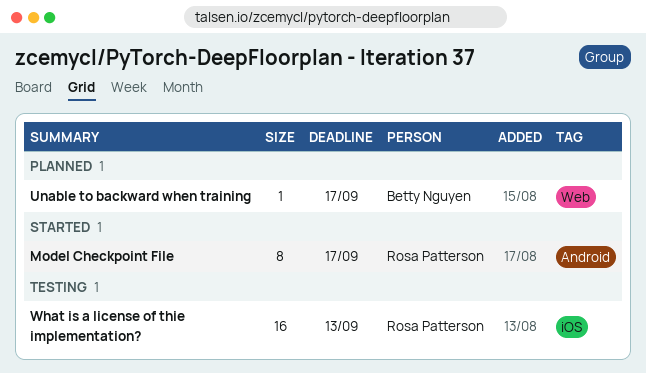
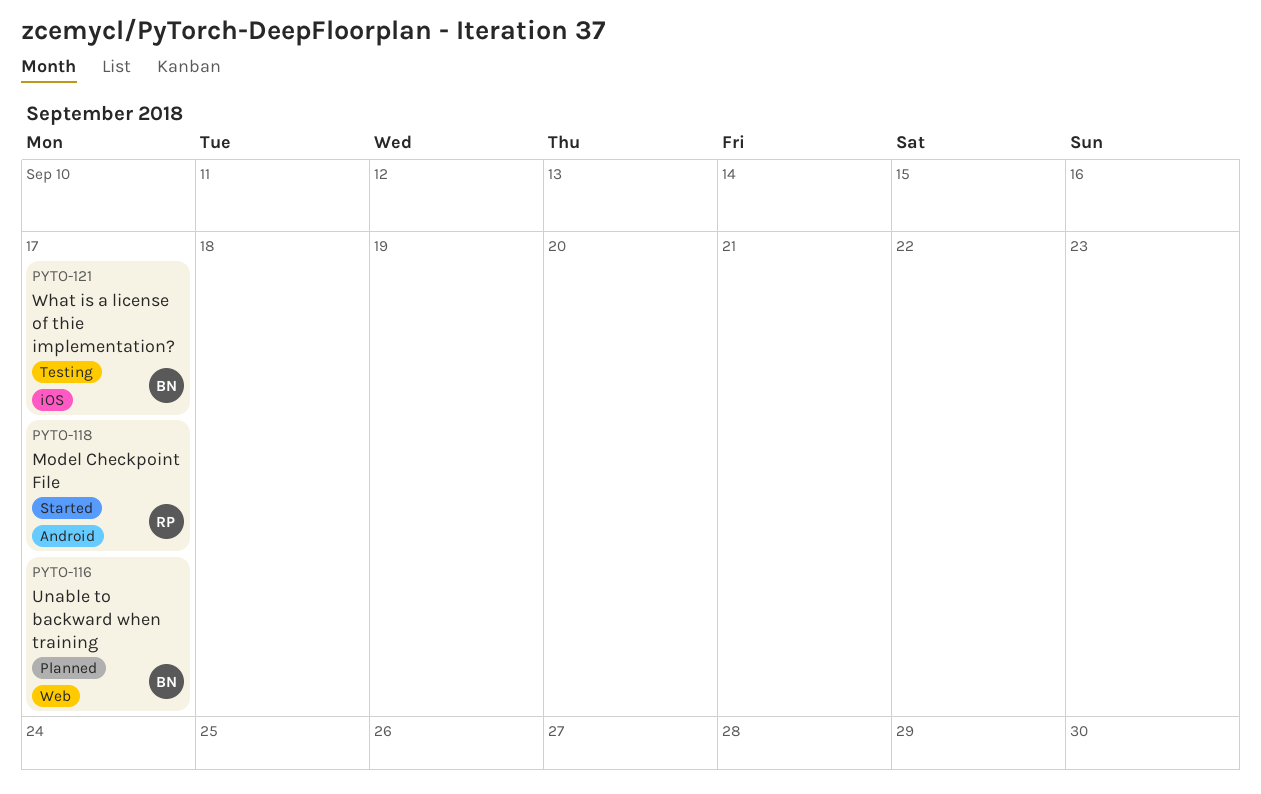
What is a license of thie implementation?, owner: Rosa Patterson -> Betty Nguyen
What is a license of thie implementation?, due: Sep 13 -> Sep 17

